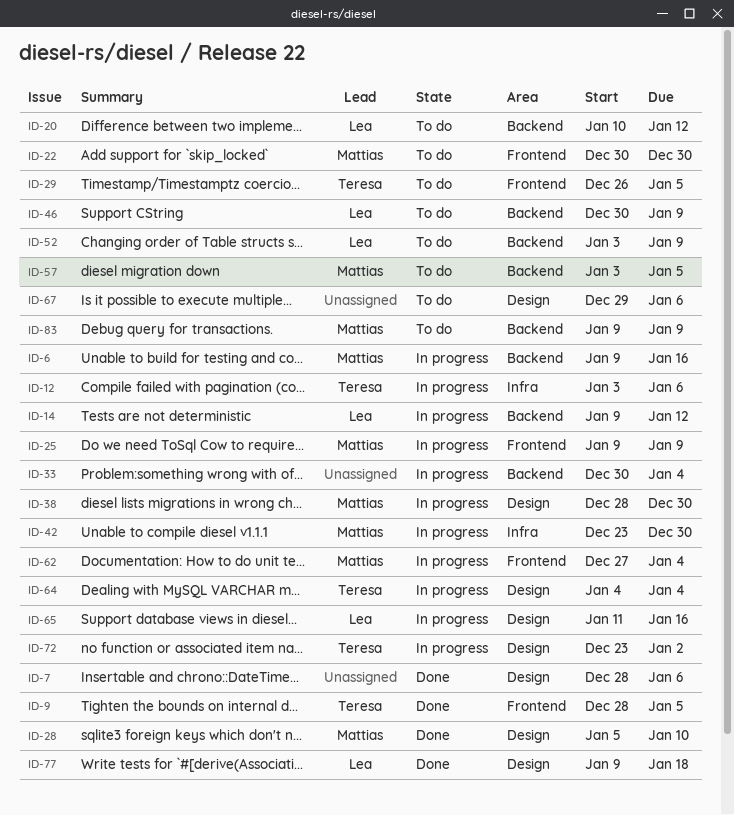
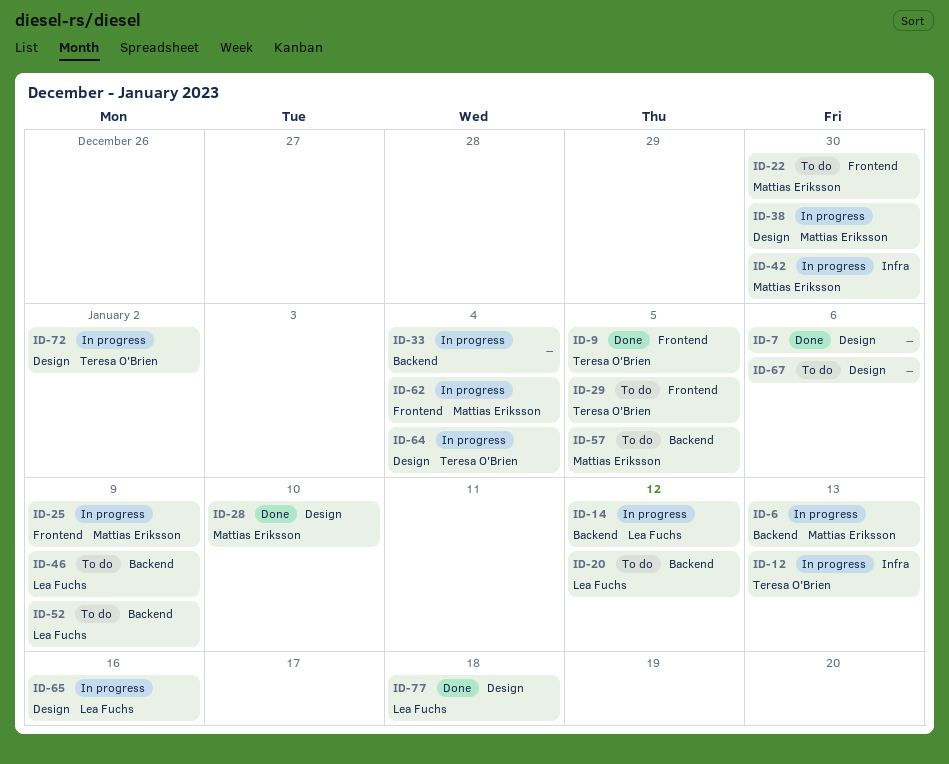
ID-6, due: Jan 16 -> Jan 13
ID-12, due: Jan 6 -> Jan 13
ID-83: present -> none

